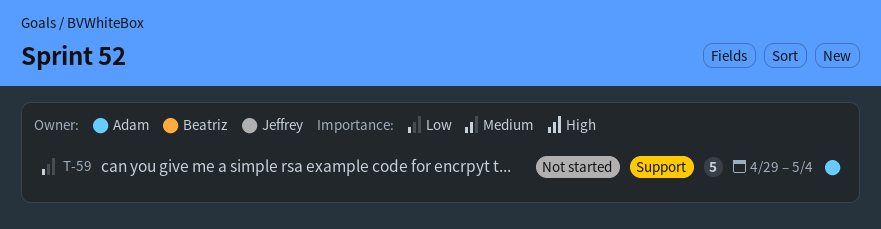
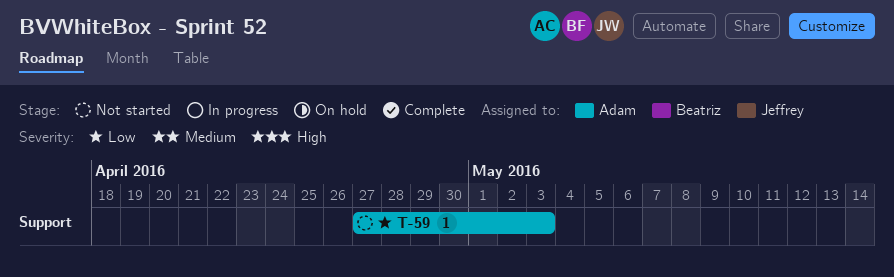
T-59, estimate: 5 -> 1
T-59, start: Apr 29 -> Apr 27
T-59, due: May 4 -> May 3

